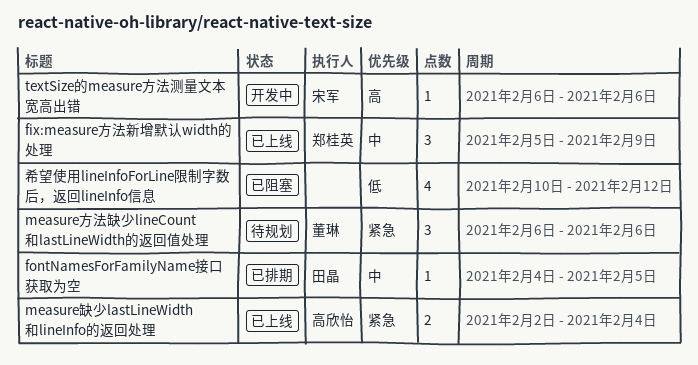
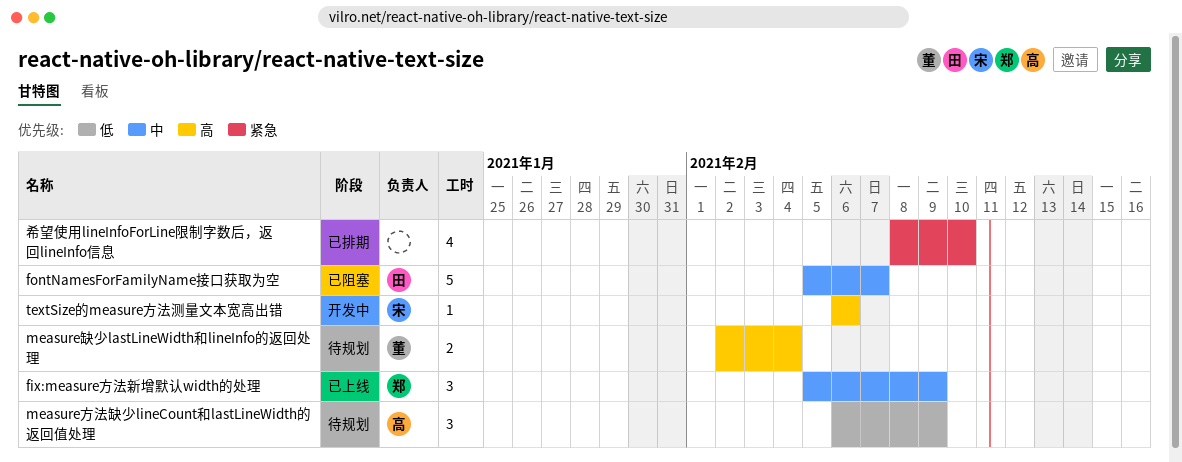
fontNamesForFamilyName接口获取为空, status: 已排期 -> 已阻塞
fontNamesForFamilyName接口获取为空, estimate: 1 -> 5
fontNamesForFamilyName接口获取为空, start: Feb 4 -> Feb 5
fontNamesForFamilyName接口获取为空, due: Feb 5 -> Feb 7
measure方法缺少lineCount和lastLineWidth的返回值处理, owner: 董琳 -> 高欣怡
measure方法缺少lineCount和lastLineWidth的返回值处理, priority: 紧急 -> 低
measure方法缺少lineCount和lastLineWidth的返回值处理, due: Feb 6 -> Feb 9
measure缺少lastLineWidth和lineInfo的返回处理, status: 已上线 -> 待规划
measure缺少lastLineWidth和lineInfo的返回处理, owner: 高欣怡 -> 董琳
measure缺少lastLineWidth和lineInfo的返回处理, priority: 紧急 -> 高
希望使用lineInfoForLine限制字数后，返回lineInfo信息, status: 已阻塞 -> 已排期
希望使用lineInfoForLine限制字数后，返回lineInfo信息, priority: 低 -> 紧急
希望使用lineInfoForLine限制字数后，返回lineInfo信息, start: Feb 10 -> Feb 8
希望使用lineInfoForLine限制字数后，返回lineInfo信息, due: Feb 12 -> Feb 10

